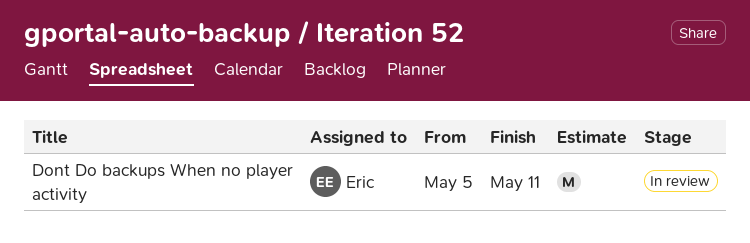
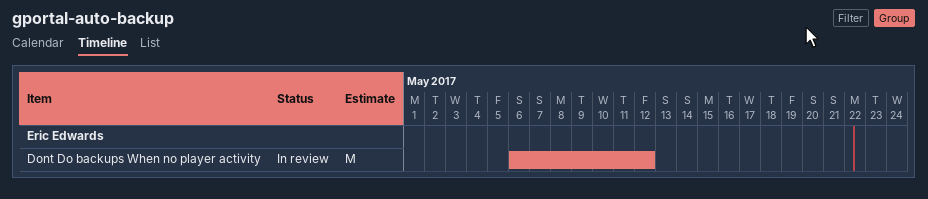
Dont Do backups When no player activity, start: May 5 -> May 6
Dont Do backups When no player activity, due: May 11 -> May 12

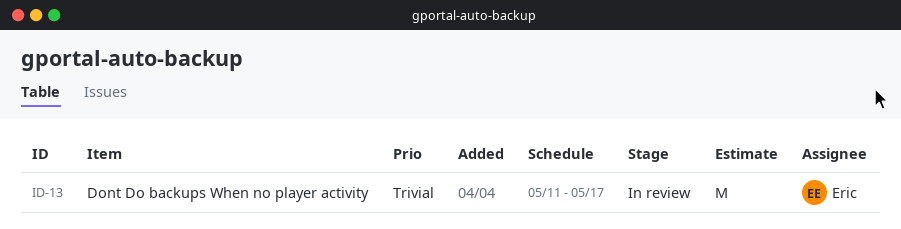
Dont Do backups When no player activity, start: May 6 -> May 11
Dont Do backups When no player activity, due: May 12 -> May 17

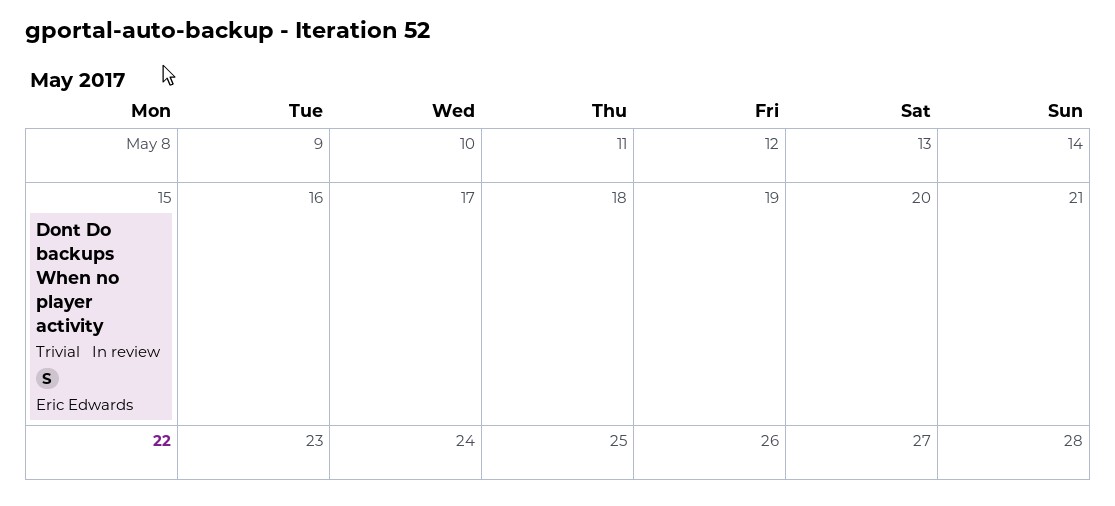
Dont Do backups When no player activity, estimate: M -> S
Dont Do backups When no player activity, due: May 17 -> May 15

